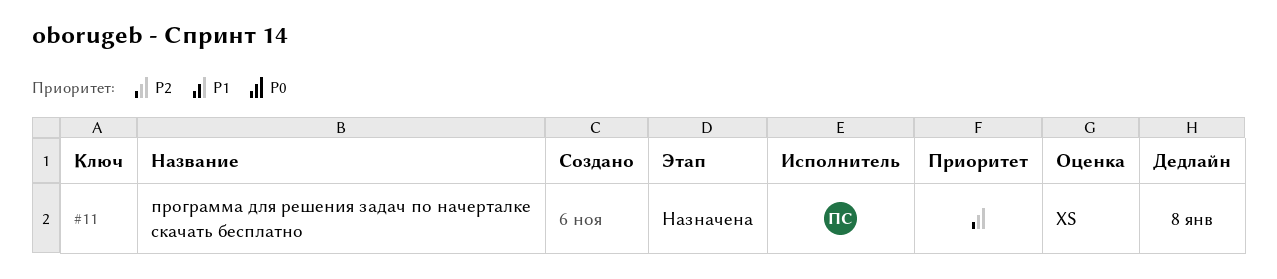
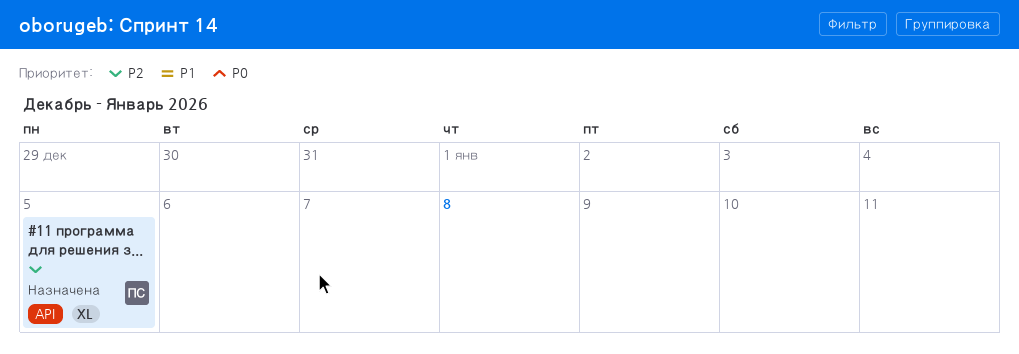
#11, estimate: XS -> XL
#11, due: Jan 8 -> Jan 5

